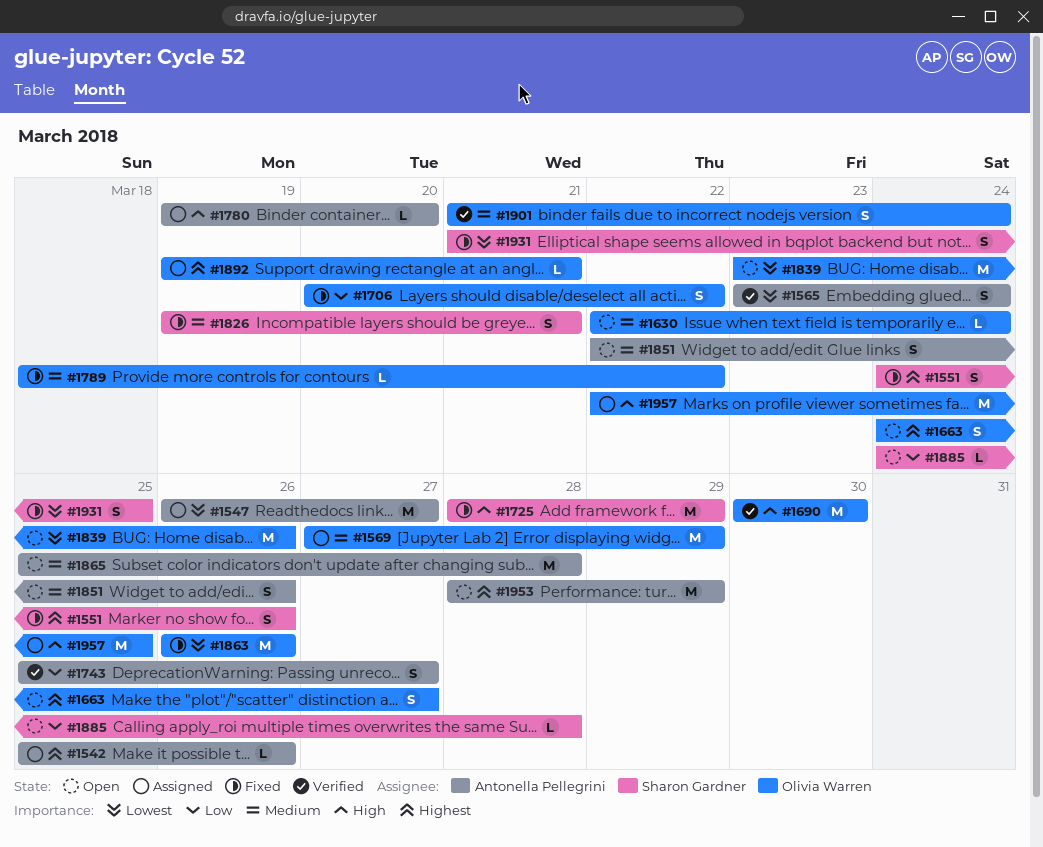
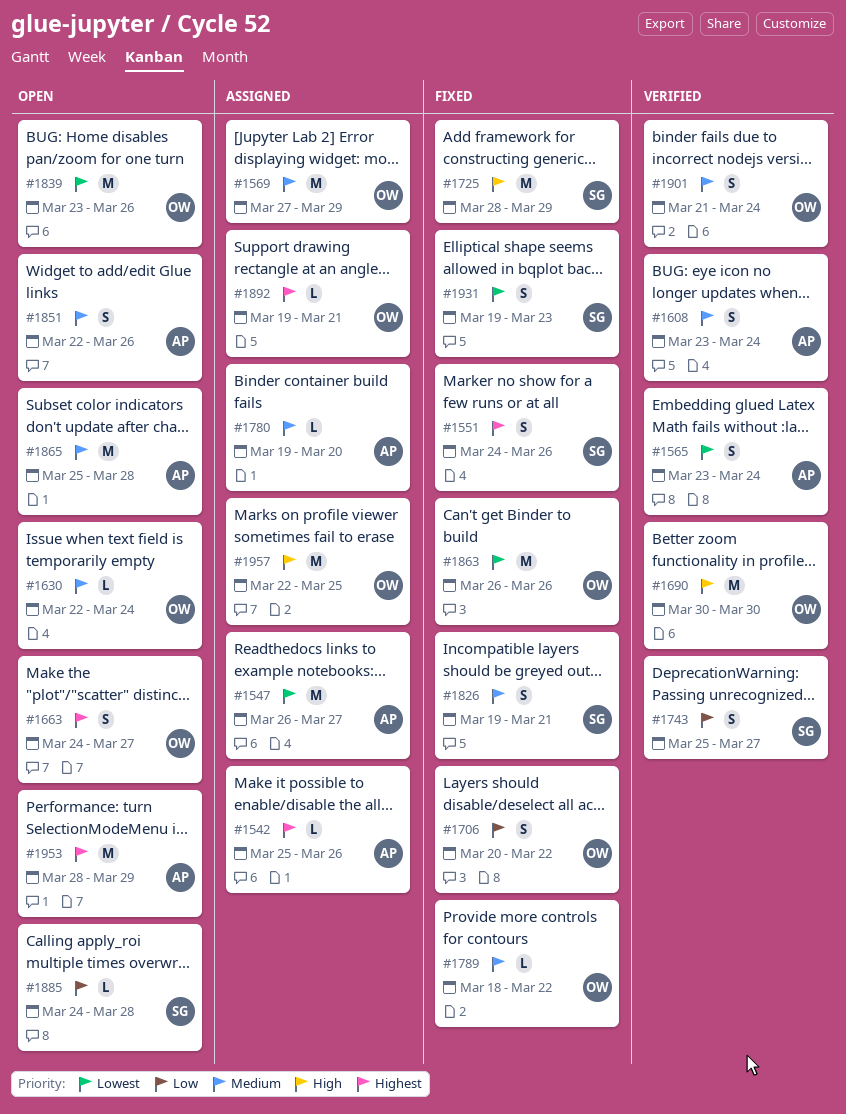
#1608: none -> present
#1743, owner: Antonella Pellegrini -> Sharon Gardner
#1780, priority: High -> Medium
#1931, start: Mar 21 -> Mar 19
#1931, due: Mar 25 -> Mar 23

